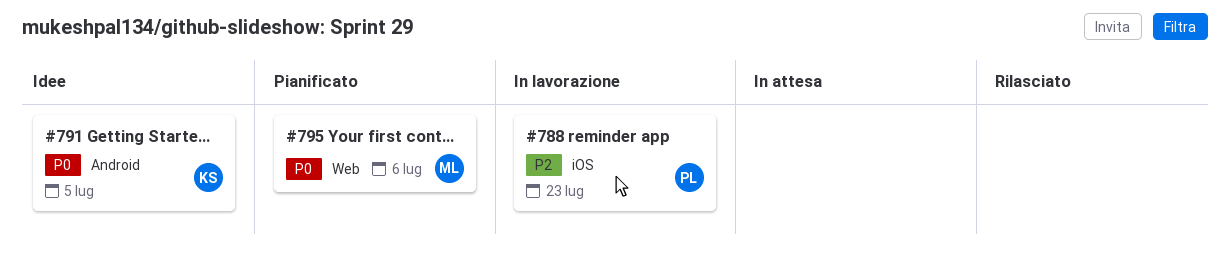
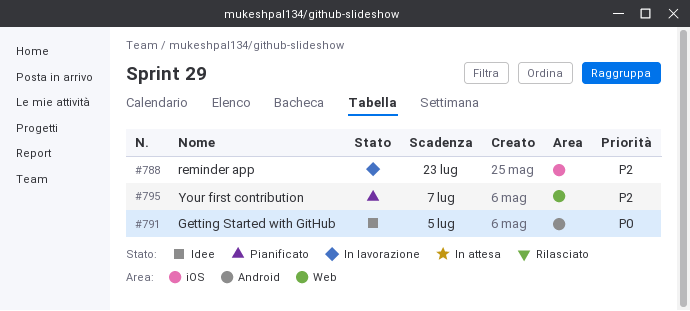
#795, priority: P0 -> P2
#795, due: Jul 6 -> Jul 7

